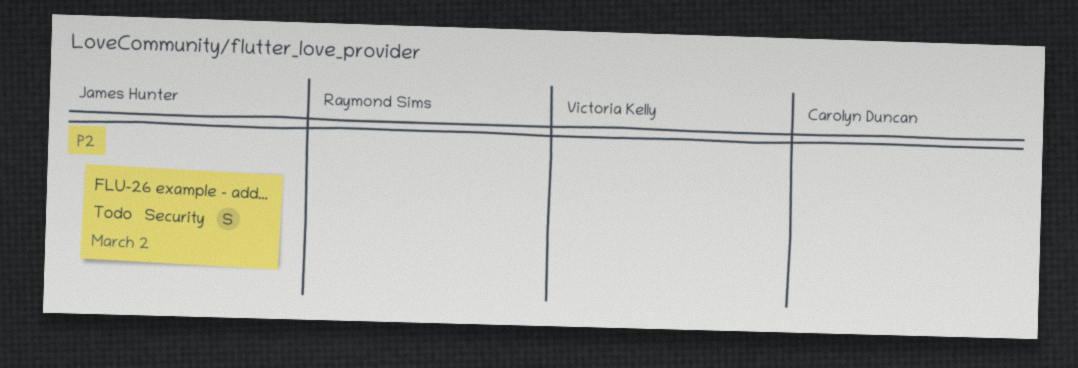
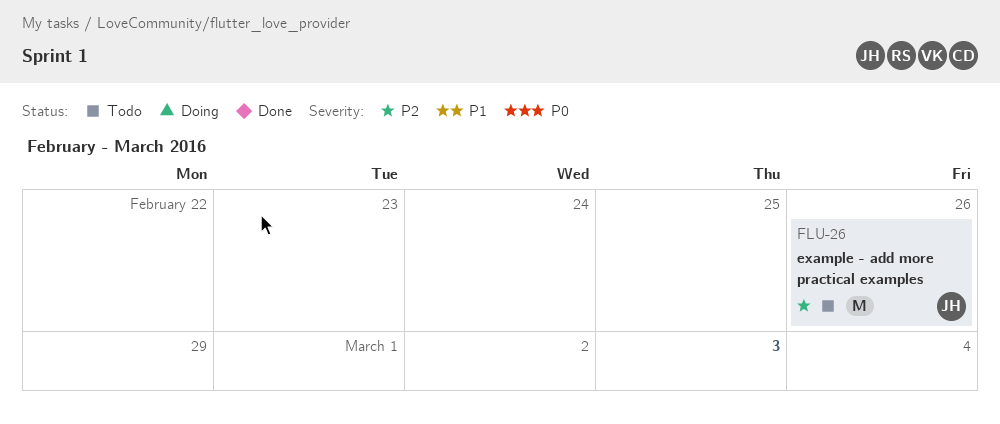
FLU-26, estimate: S -> M
FLU-26, due: Mar 2 -> Feb 26

